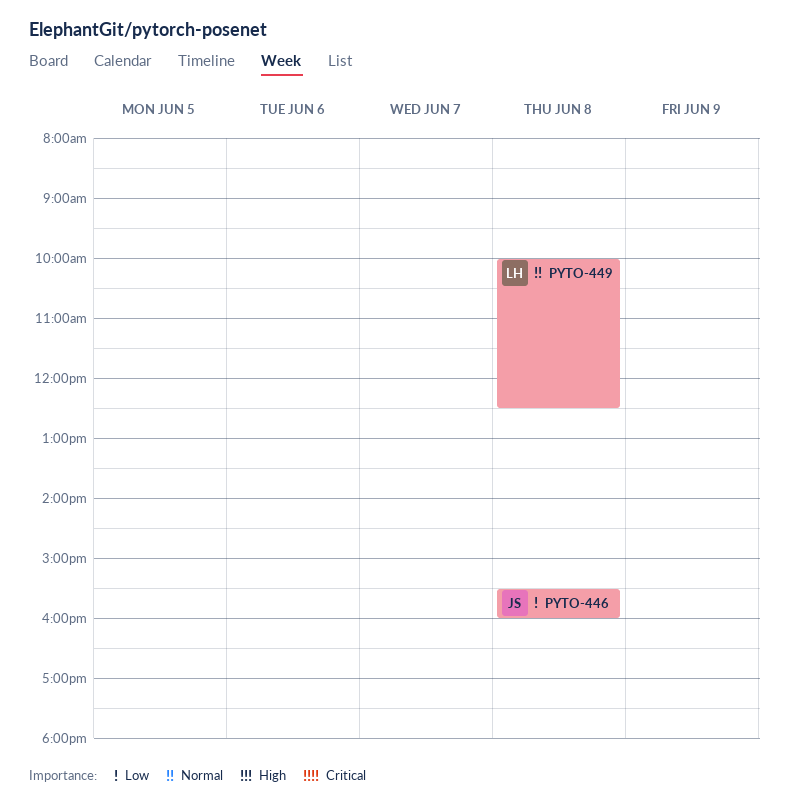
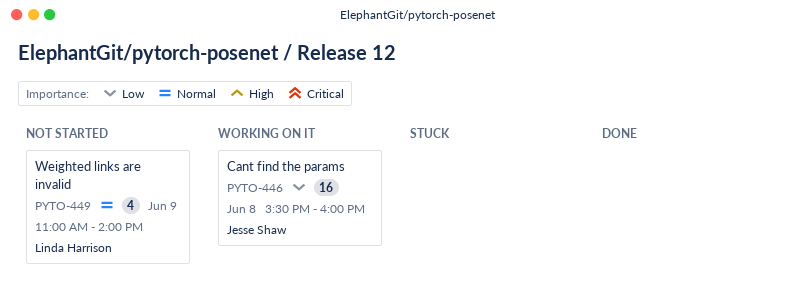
PYTO-449, day: Jun 8 -> Jun 9
PYTO-449, begins: 10:00 -> 11:00
PYTO-449, ends: 12:30 -> 14:00

